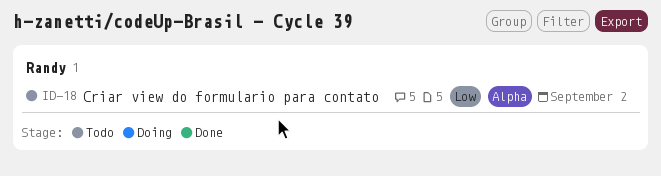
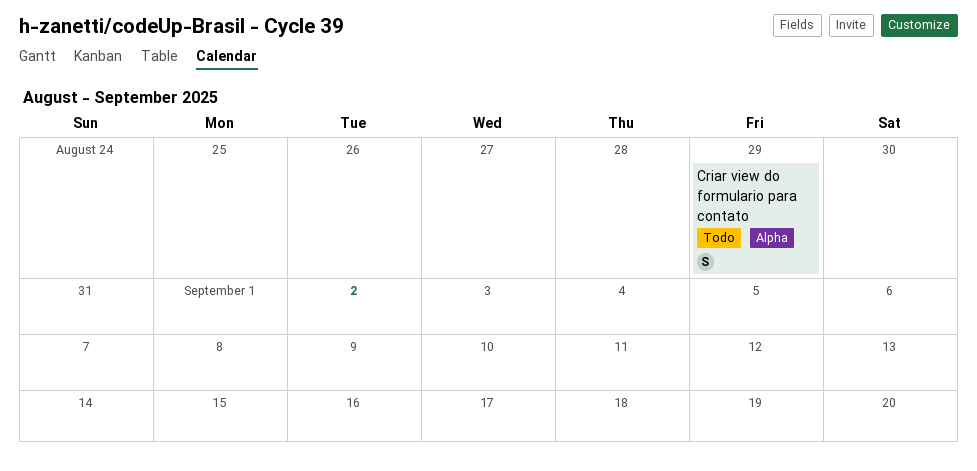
Criar view do formulario para contato, due: Sep 2 -> Aug 29

